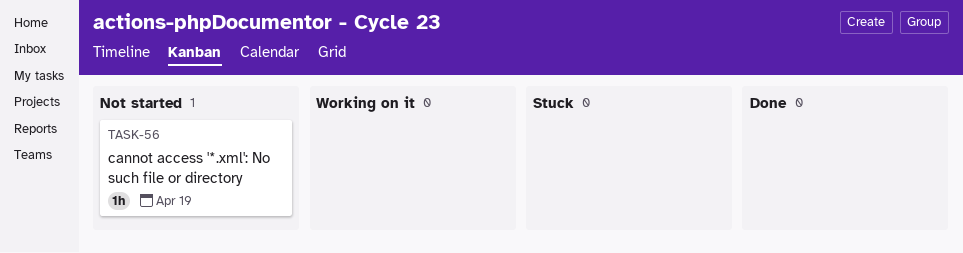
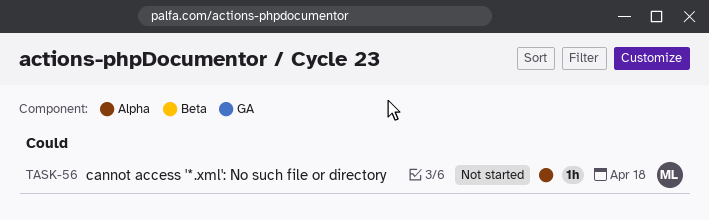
TASK-56, due: Apr 19 -> Apr 18

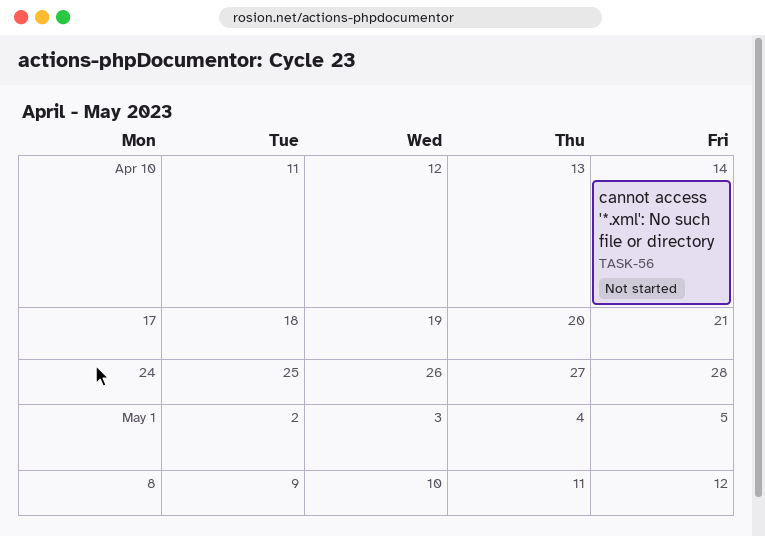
TASK-56, due: Apr 18 -> Apr 14

